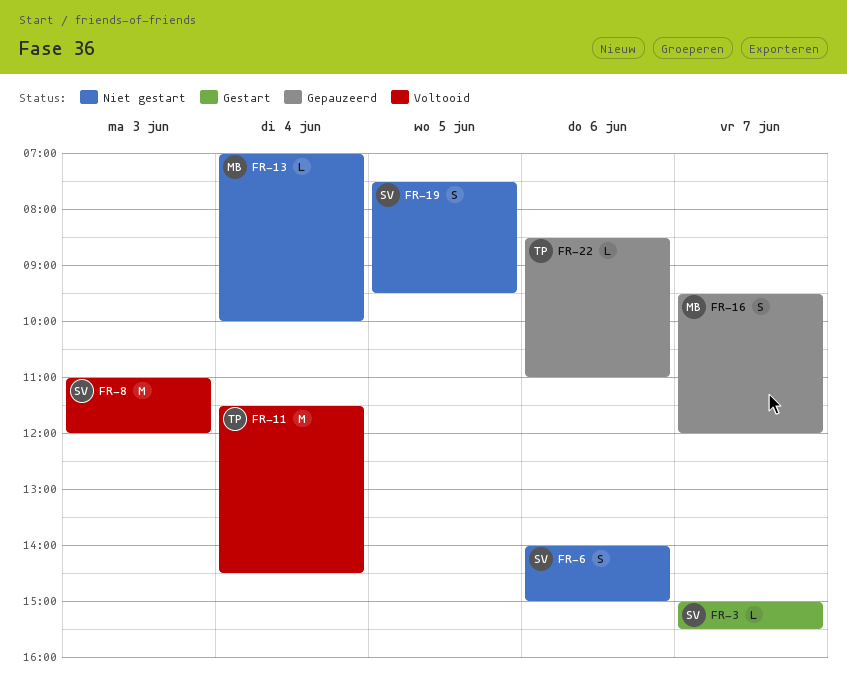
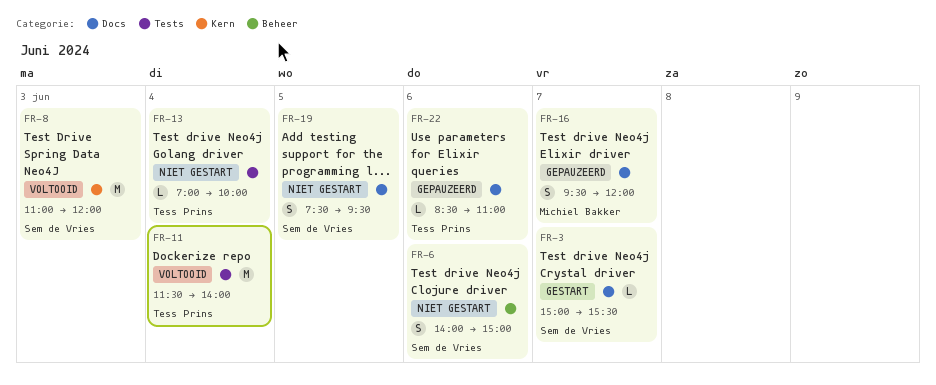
FR-11, ends: 14:30 -> 14:00
FR-13, owner: Michiel Bakker -> Tess Prins

